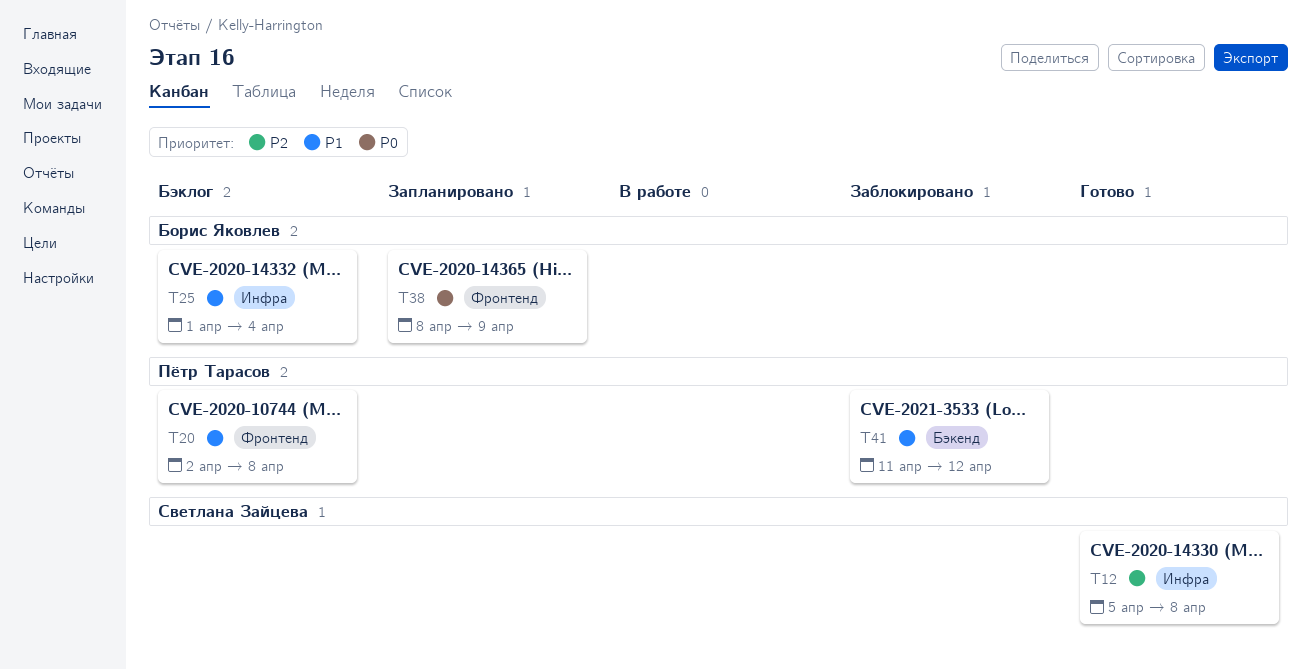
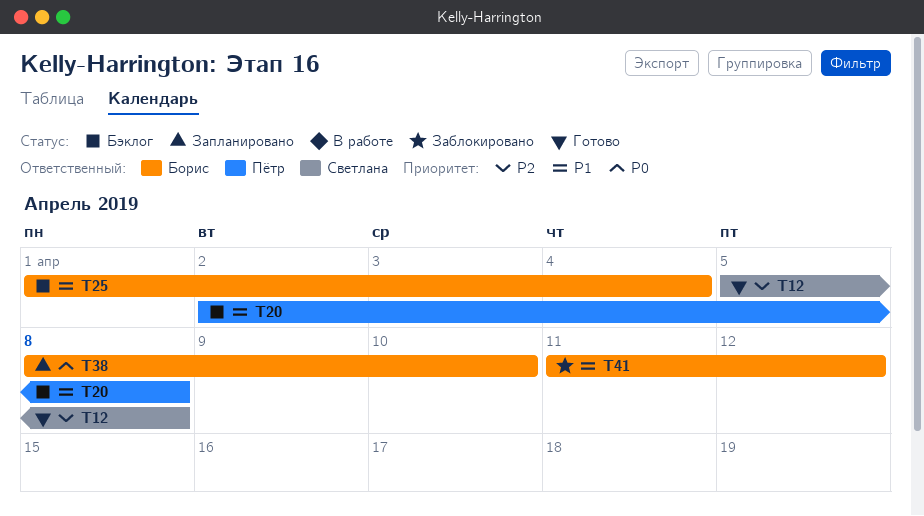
T38, due: Apr 9 -> Apr 10
T41, owner: Пётр Тарасов -> Борис Яковлев

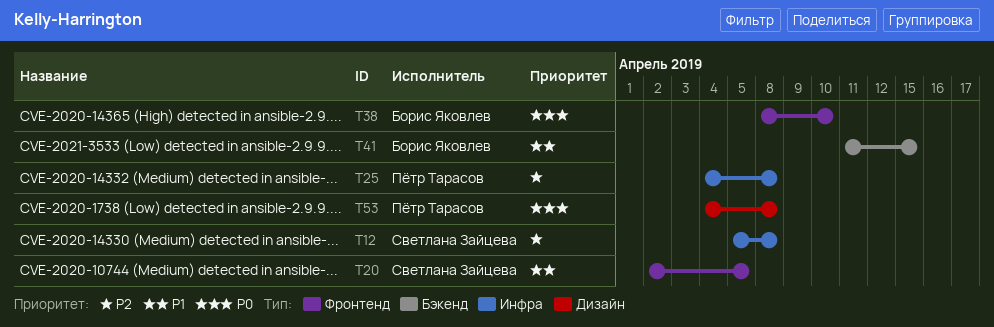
T20, owner: Пётр Тарасов -> Светлана Зайцева
T20, due: Apr 8 -> Apr 5
T25, owner: Борис Яковлев -> Пётр Тарасов
T25, priority: P1 -> P2
T25, start: Apr 1 -> Apr 4
T25, due: Apr 4 -> Apr 8
T41, due: Apr 12 -> Apr 15
T53: none -> present

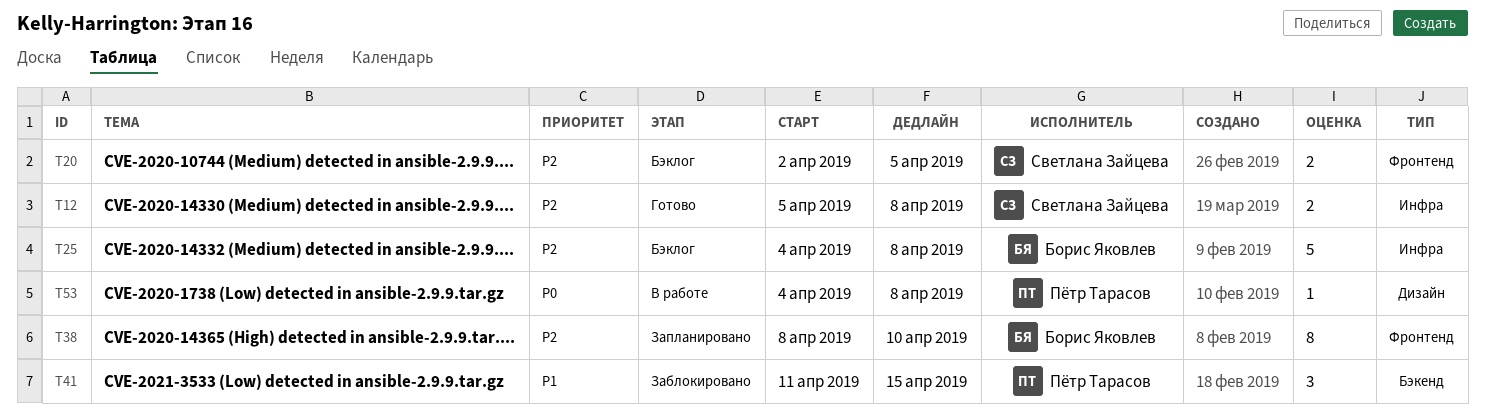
T20, priority: P1 -> P2
T25, owner: Пётр Тарасов -> Борис Яковлев
T38, priority: P0 -> P2
T41, owner: Борис Яковлев -> Пётр Тарасов

